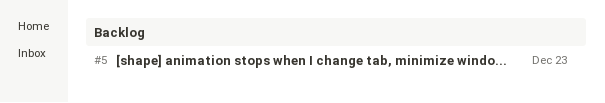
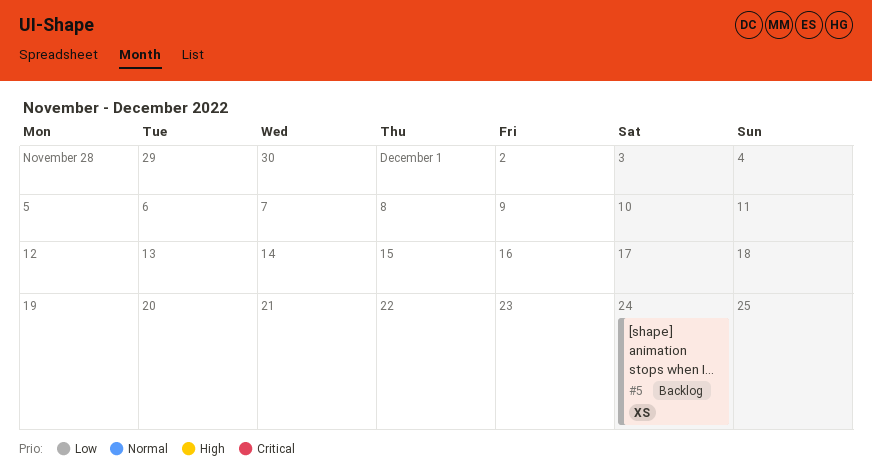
#5, due: Dec 23 -> Dec 24

